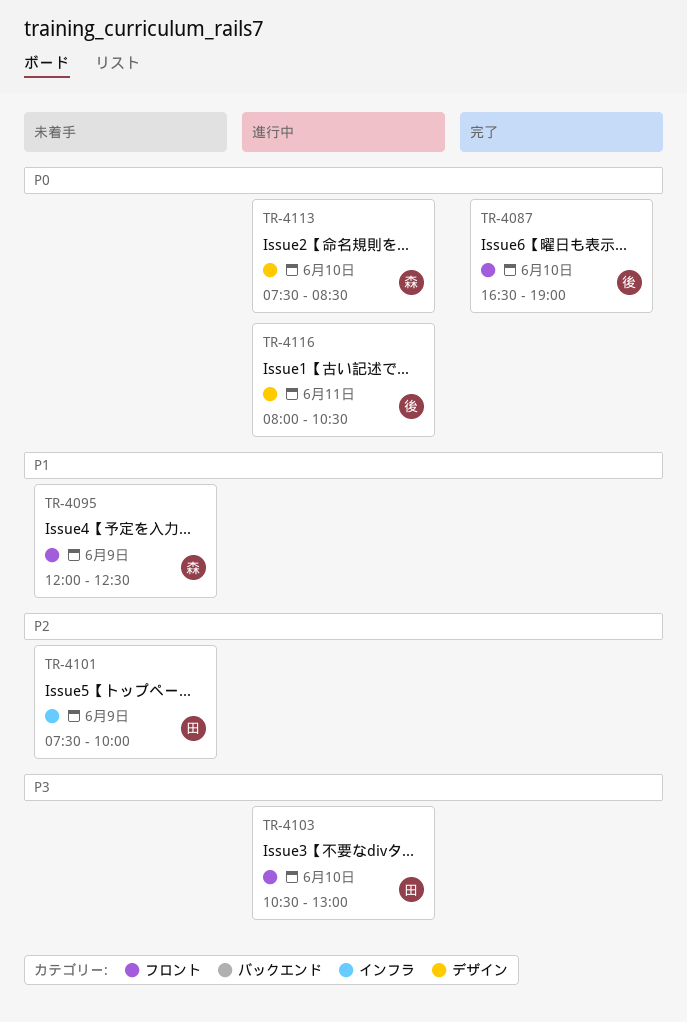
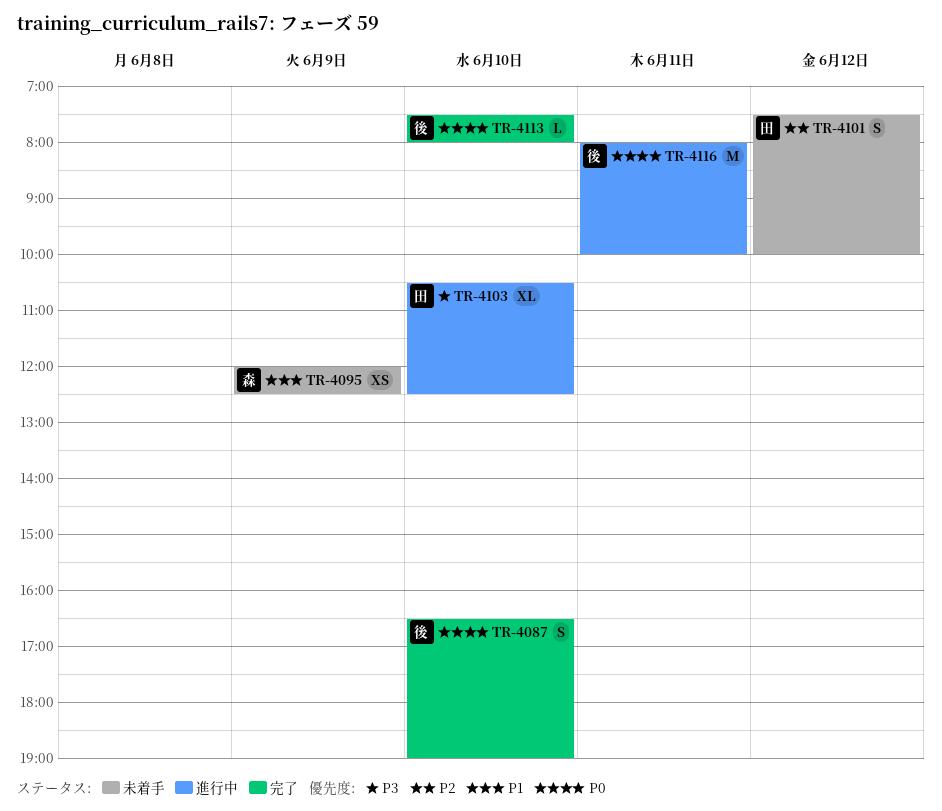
TR-4101, day: Jun 9 -> Jun 12
TR-4103, ends: 13:00 -> 12:30
TR-4113, status: 進行中 -> 完了
TR-4113, owner: 森 -> 後
TR-4113, ends: 08:30 -> 08:00
TR-4116, ends: 10:30 -> 10:00

